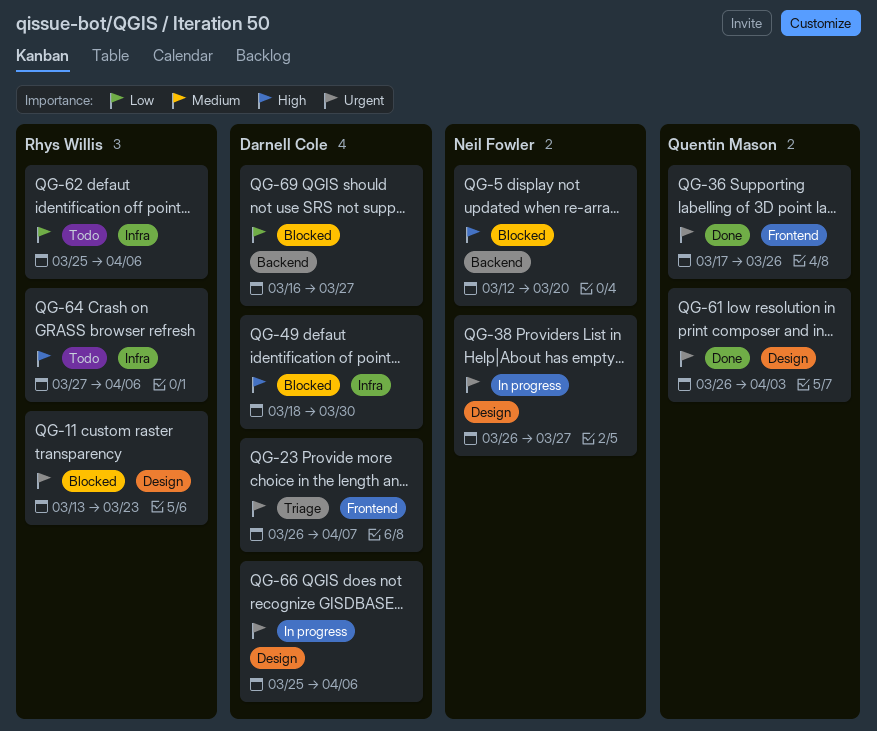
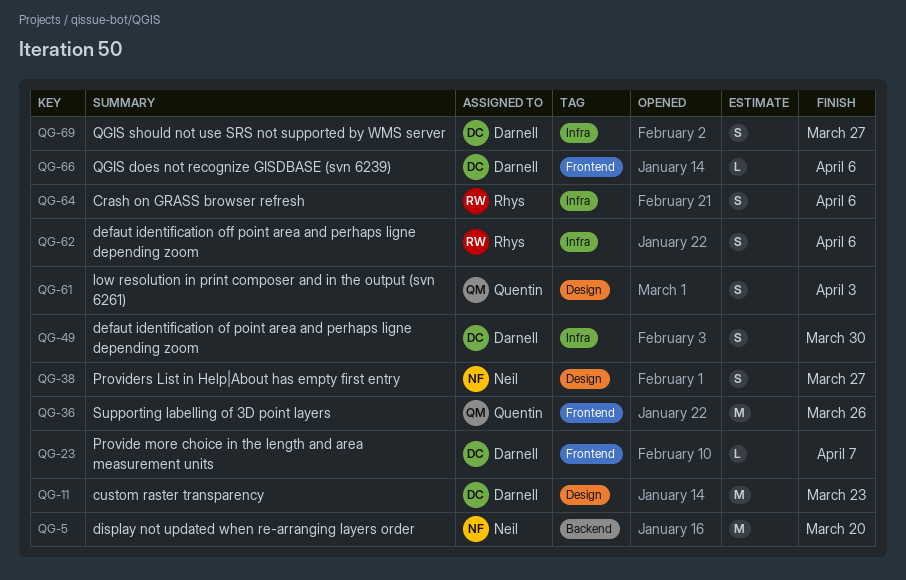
QG-11, owner: Rhys Willis -> Darnell Cole
QG-66, label: Design -> Frontend
QG-69, label: Backend -> Infra

